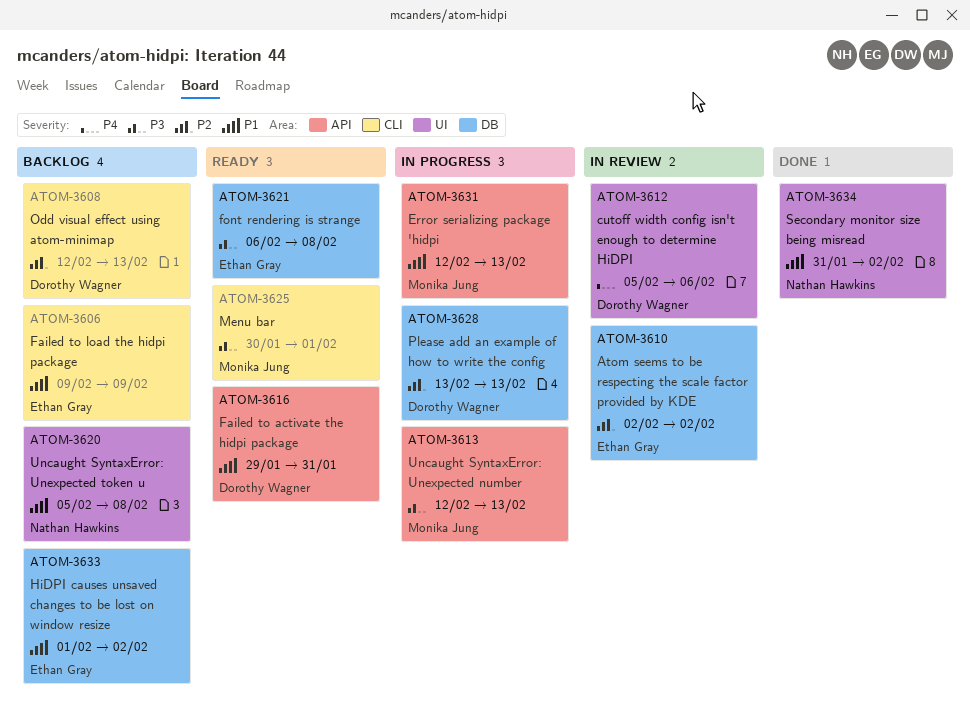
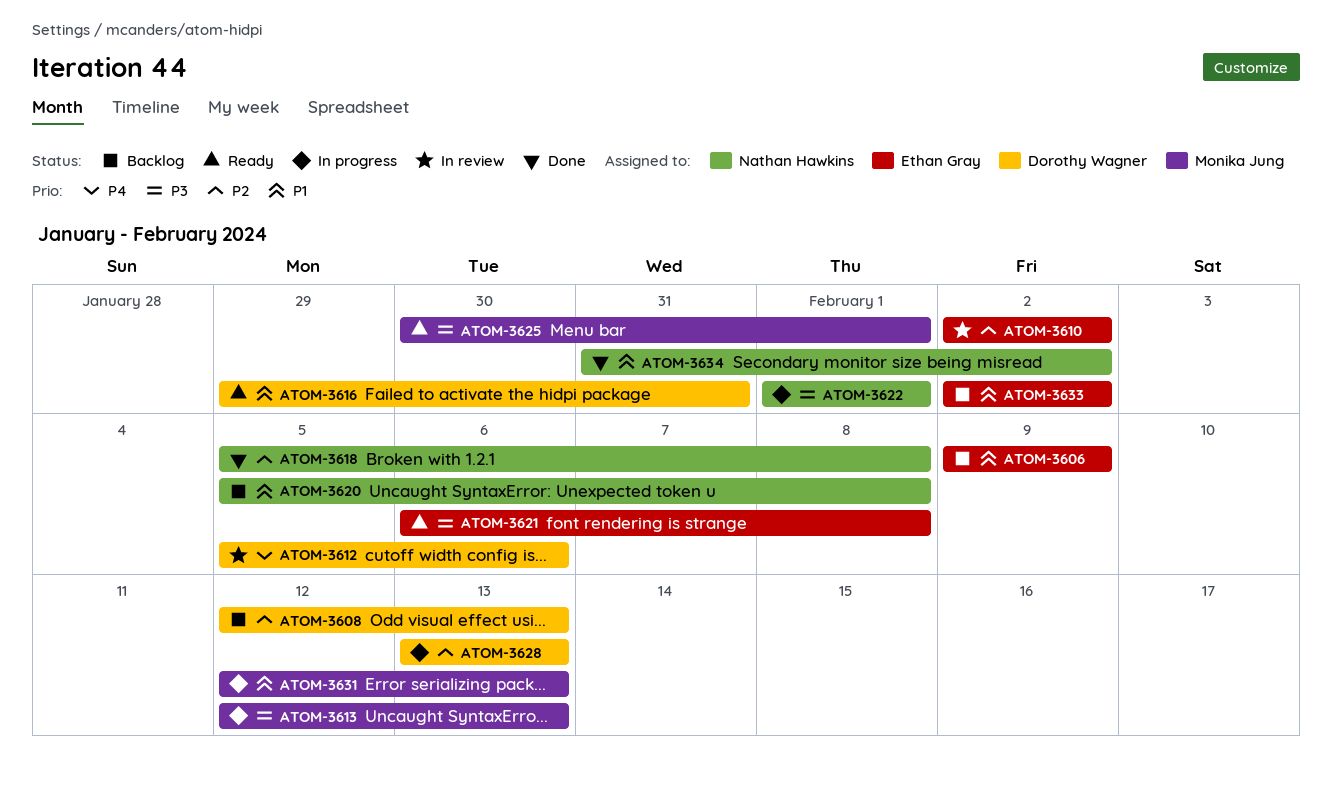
ATOM-3618: none -> present
ATOM-3622: none -> present
ATOM-3633, start: Feb 1 -> Feb 2

